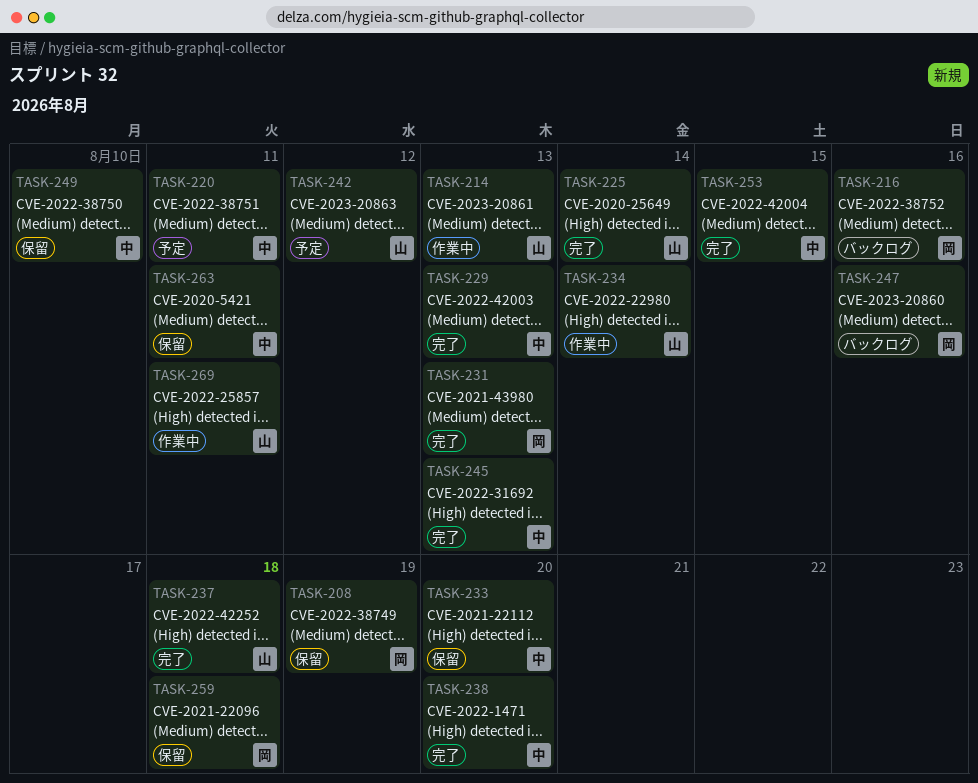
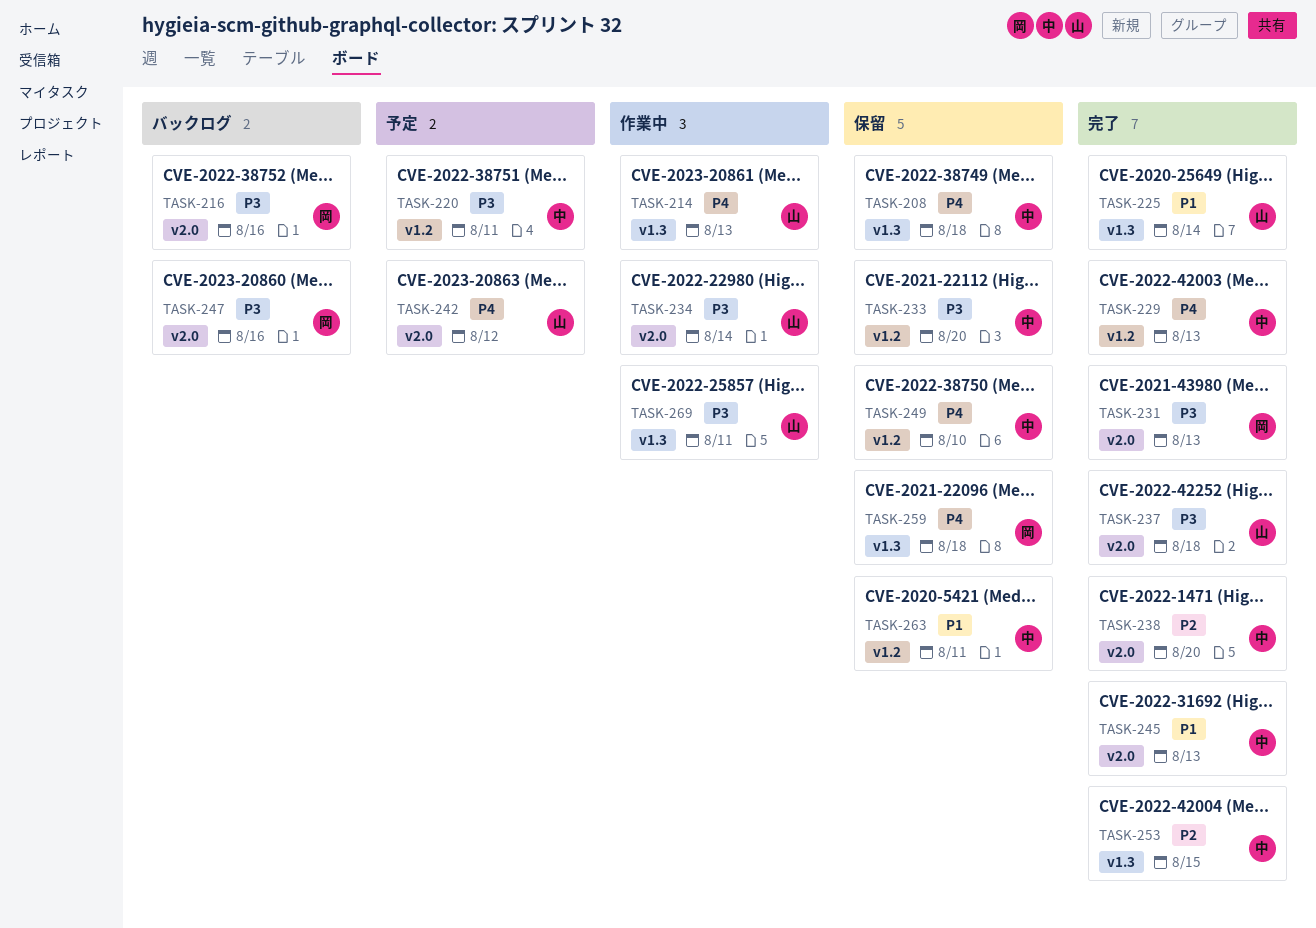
TASK-208, owner: 岡 -> 中
TASK-208, due: Aug 19 -> Aug 18

